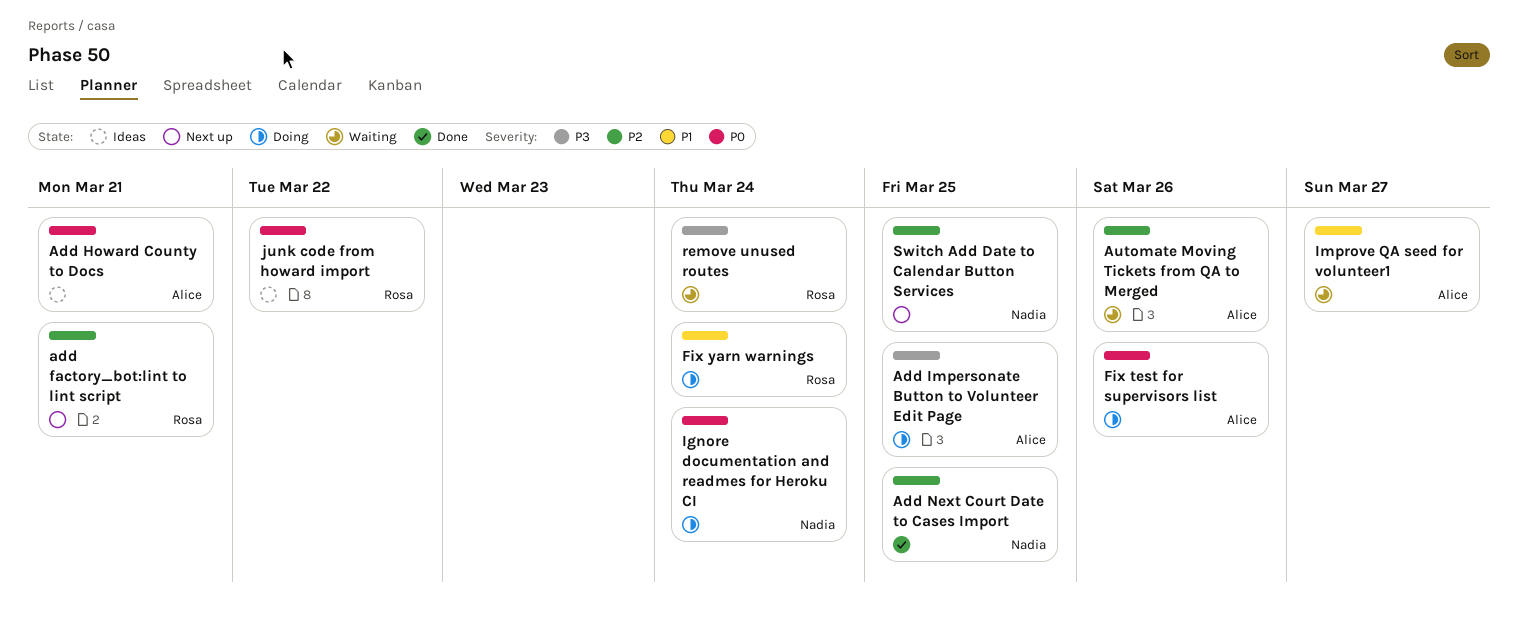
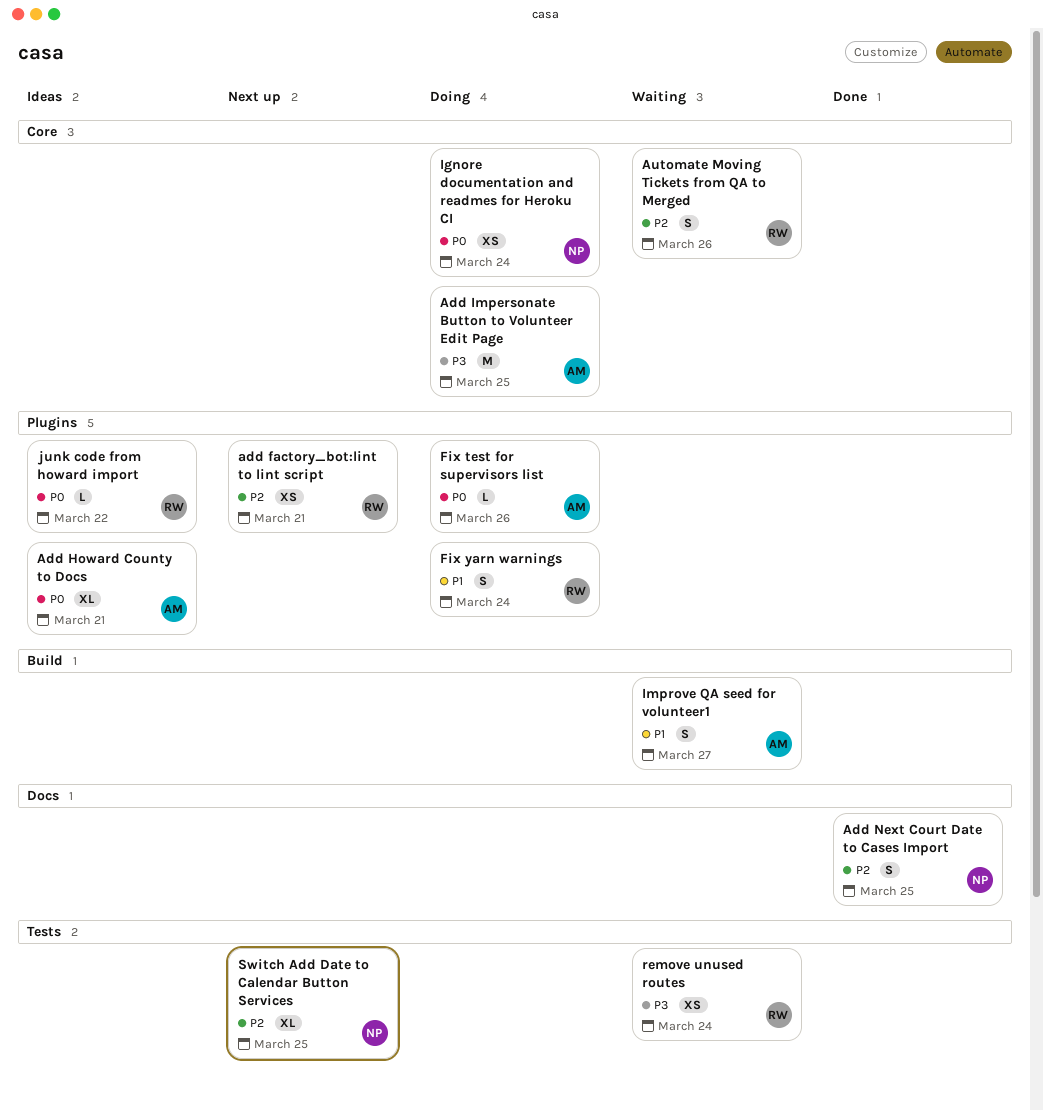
Automate Moving Tickets from QA to Merged, owner: Alice -> Rosa

